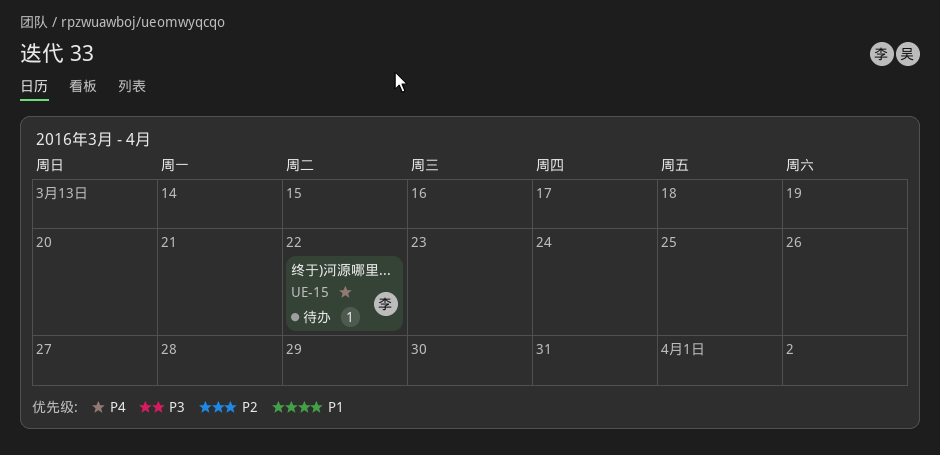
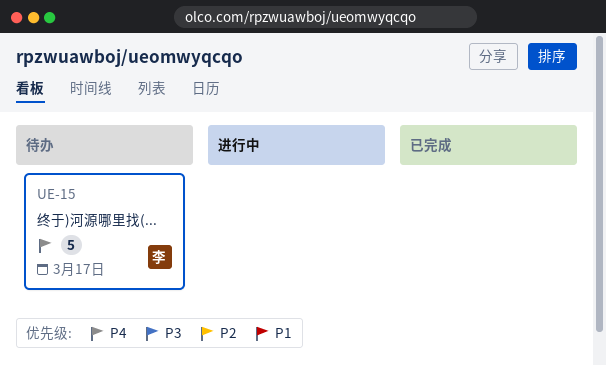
UE-15, estimate: 1 -> 5
UE-15, due: Mar 22 -> Mar 17

